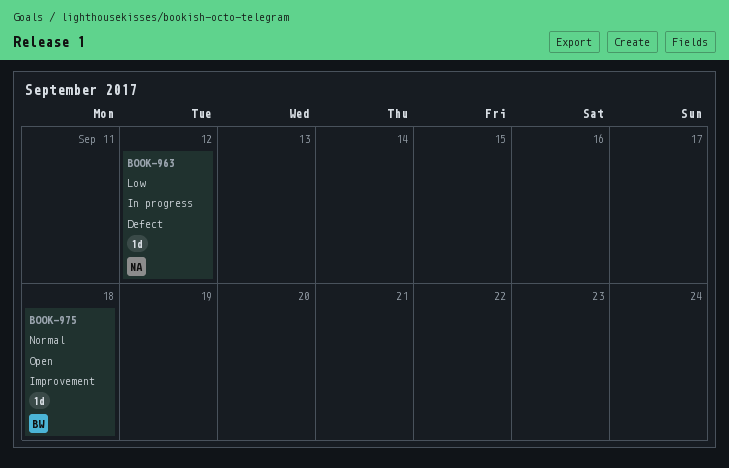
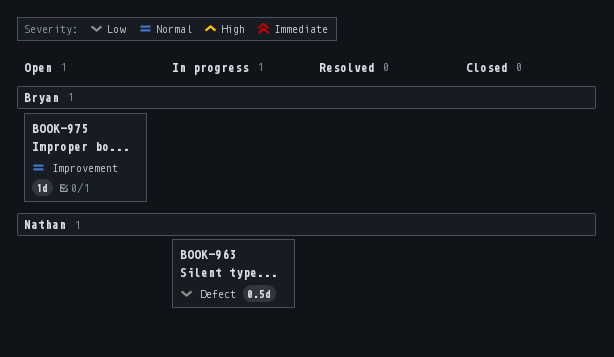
BOOK-963, estimate: 1d -> 0.5d

